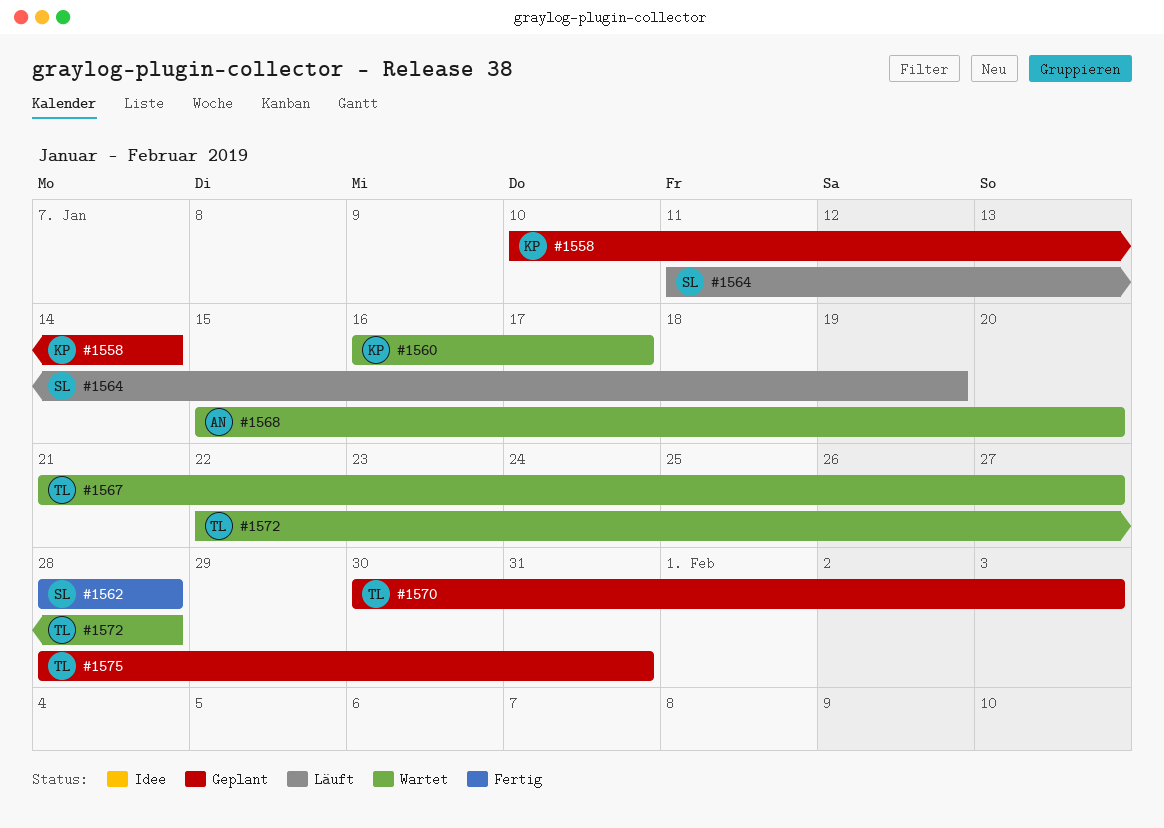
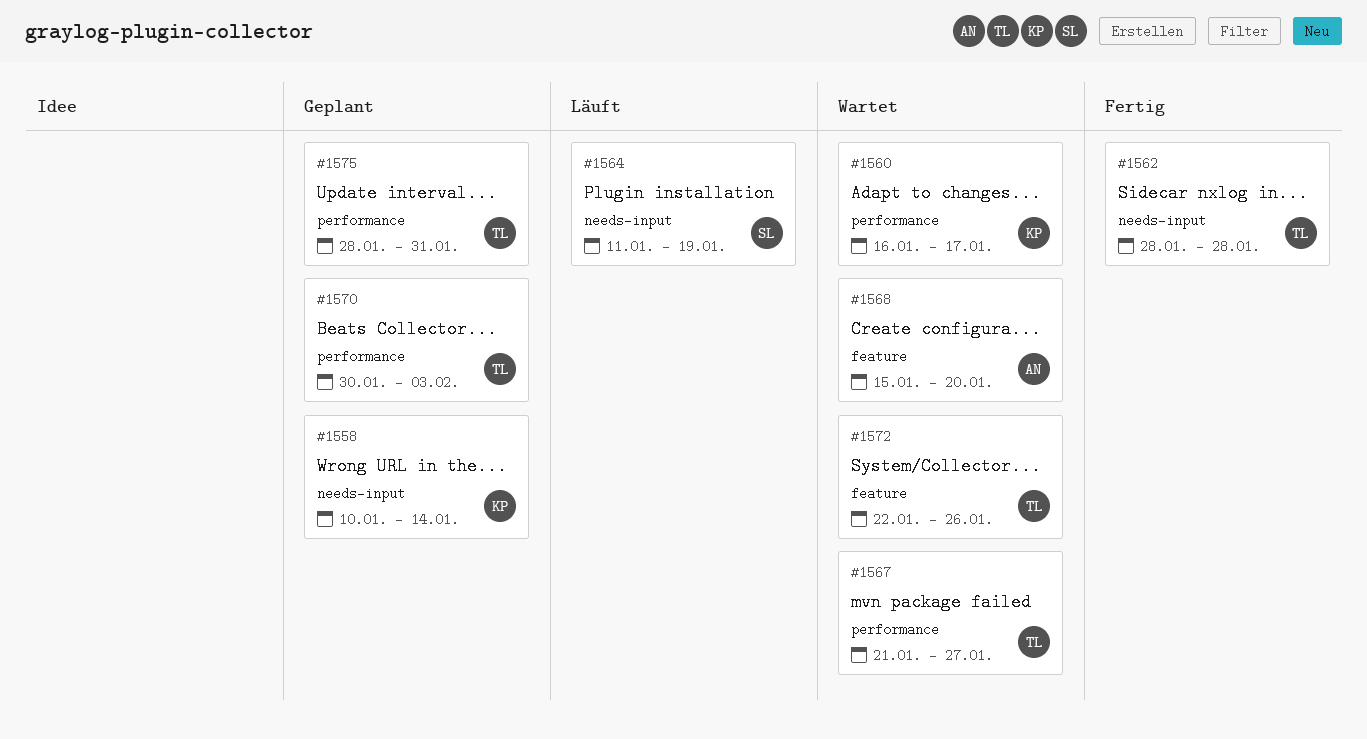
#1562, owner: SL -> TL
#1572, due: Jan 28 -> Jan 26

